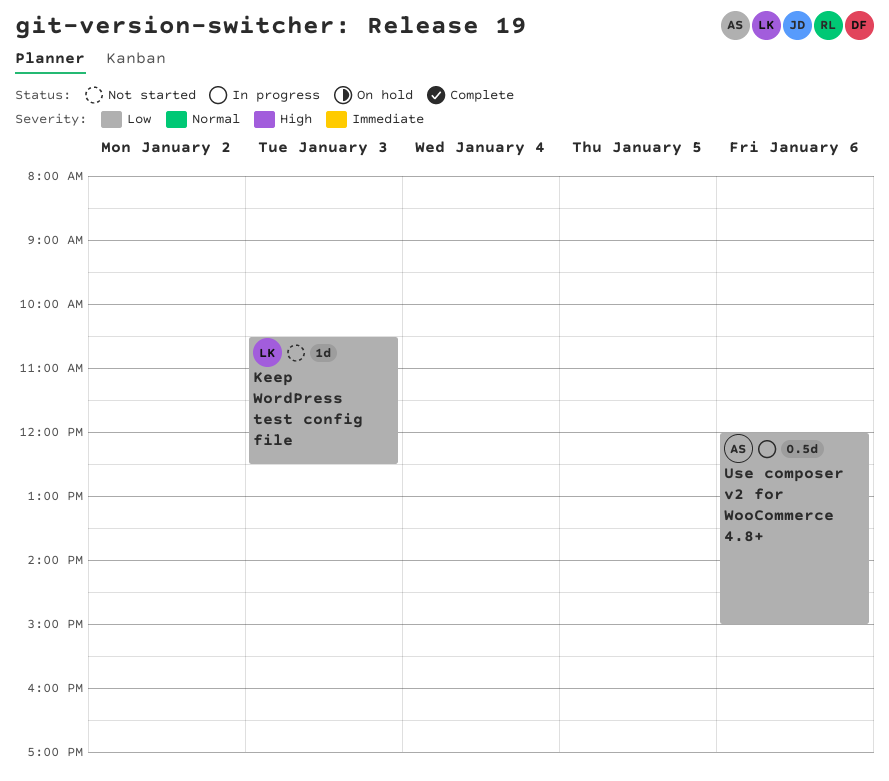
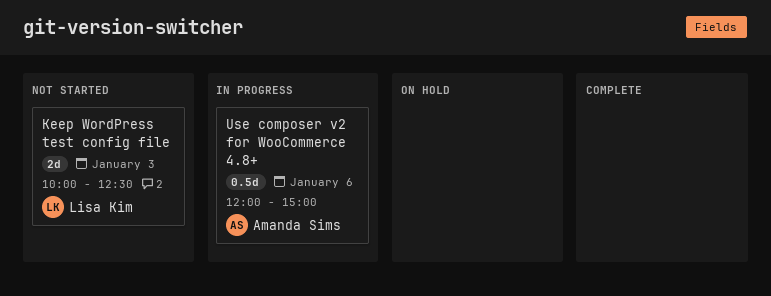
Keep WordPress test config file, estimate: 1d -> 2d
Keep WordPress test config file, begins: 10:30 -> 10:00

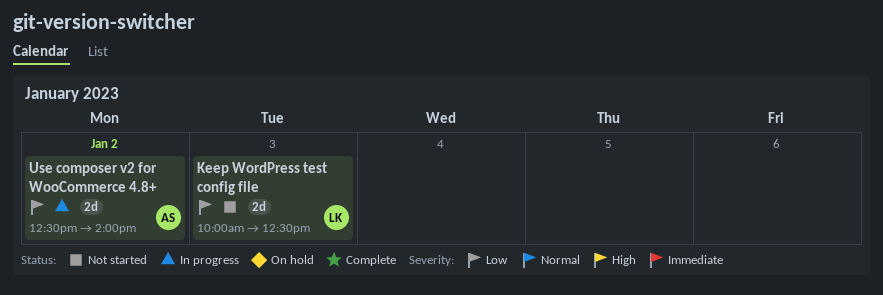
Use composer v2 for WooCommerce 4.8+, estimate: 0.5d -> 2d
Use composer v2 for WooCommerce 4.8+, day: Jan 6 -> Jan 2
Use composer v2 for WooCommerce 4.8+, begins: 12:00 -> 12:30
Use composer v2 for WooCommerce 4.8+, ends: 15:00 -> 14:00

